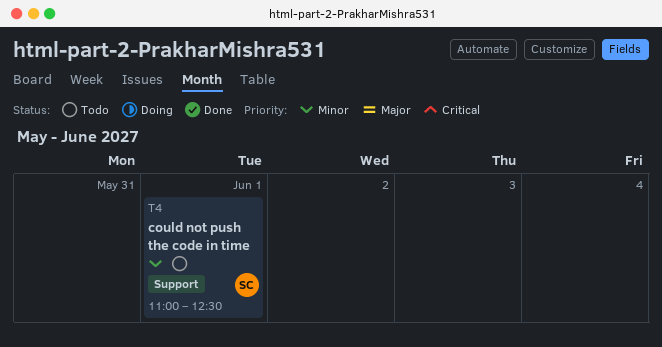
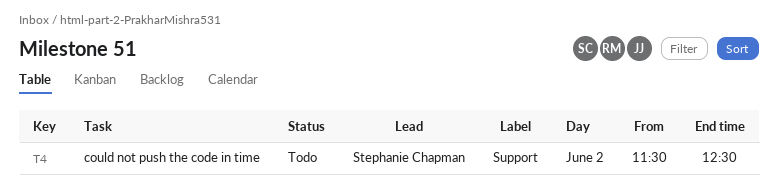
T4, day: Jun 1 -> Jun 2
T4, begins: 11:00 -> 11:30

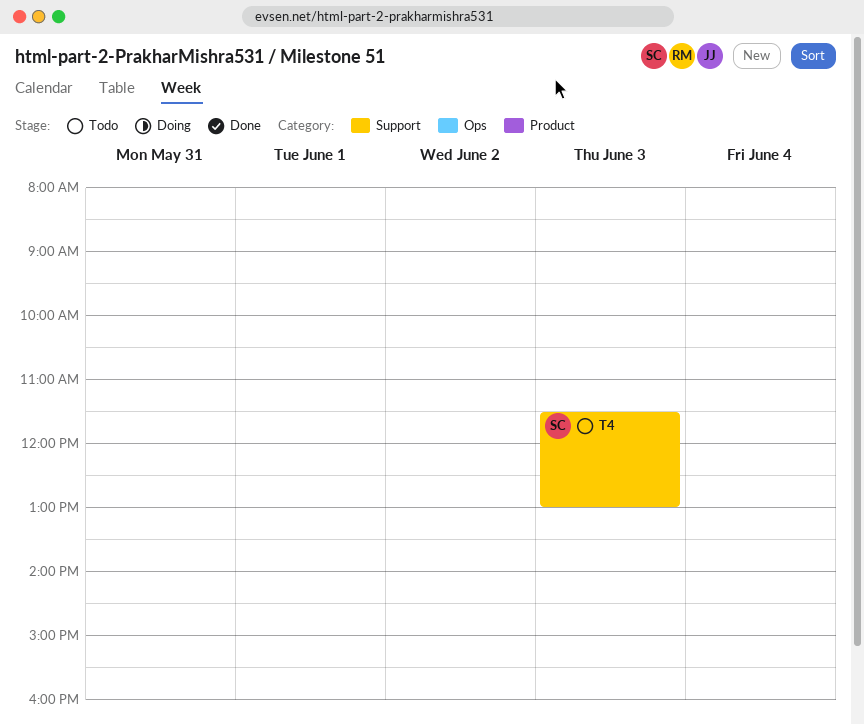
T4, day: Jun 2 -> Jun 3
T4, ends: 12:30 -> 13:00

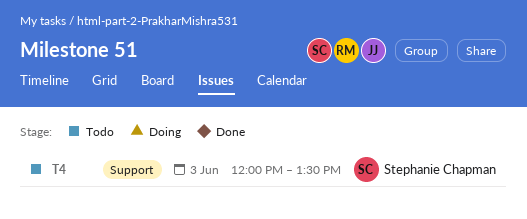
T4, begins: 11:30 -> 12:00
T4, ends: 13:00 -> 13:30

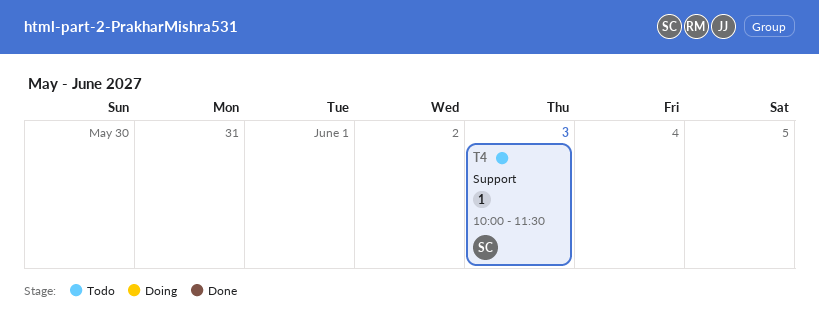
T4, begins: 12:00 -> 10:00
T4, ends: 13:30 -> 11:30

